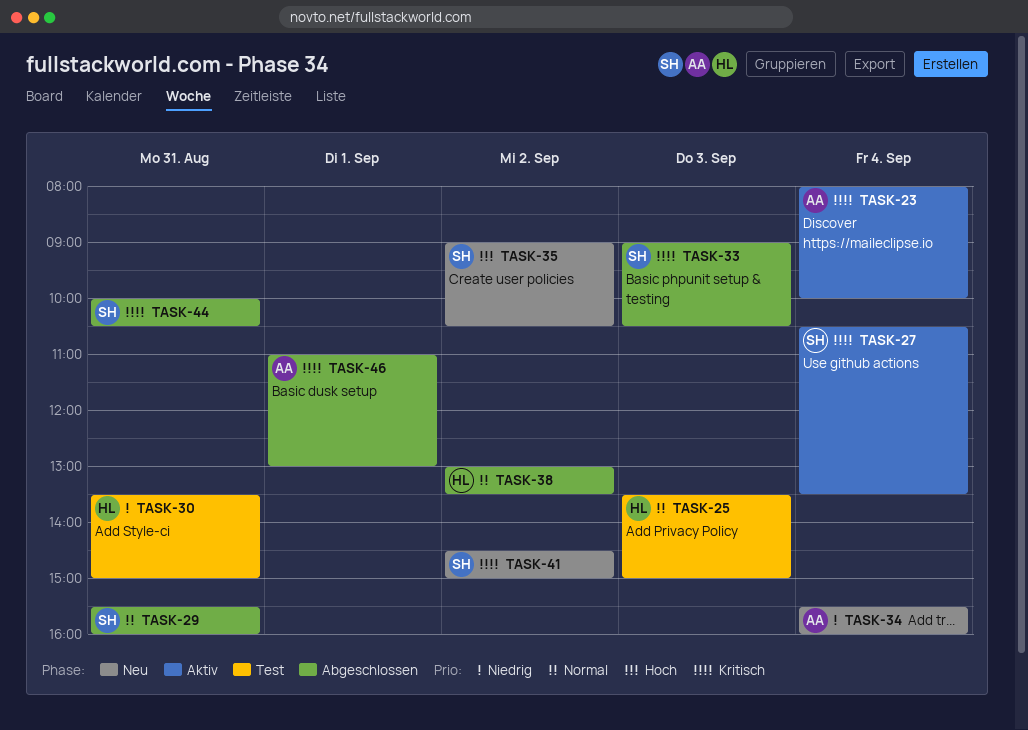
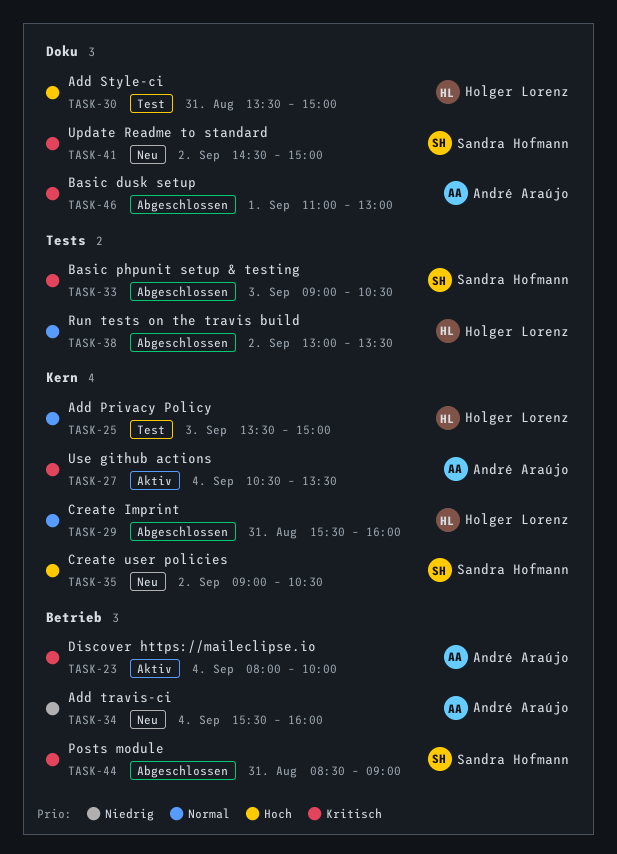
TASK-27, owner: Sandra Hofmann -> André Araújo
TASK-29, owner: Sandra Hofmann -> Holger Lorenz
TASK-30, priority: Niedrig -> Hoch
TASK-44, begins: 10:00 -> 08:30
TASK-44, ends: 10:30 -> 09:00

